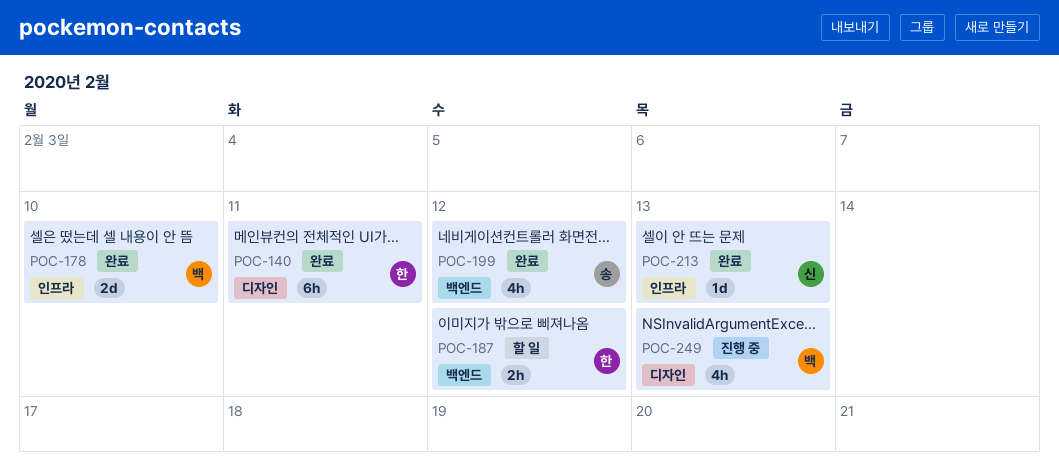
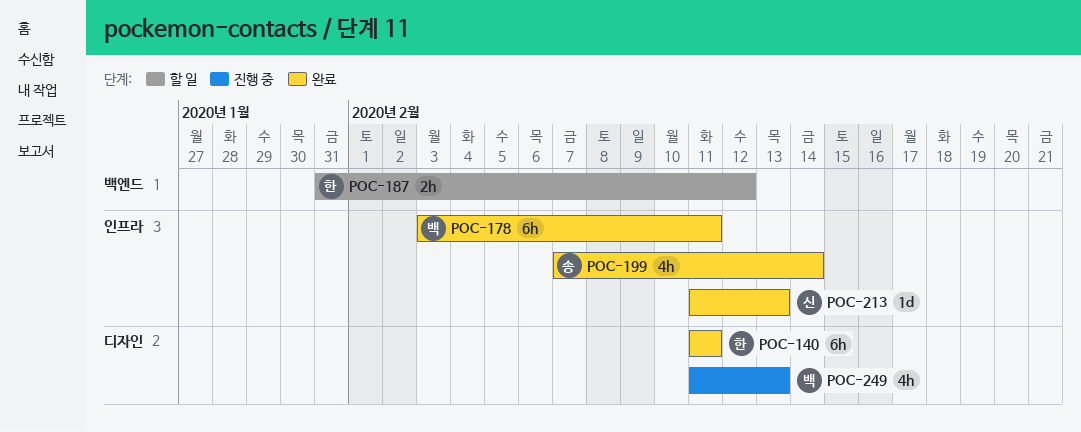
POC-178, estimate: 2d -> 6h
POC-178, due: Feb 10 -> Feb 11
POC-199, label: 백엔드 -> 인프라
POC-199, due: Feb 12 -> Feb 14

